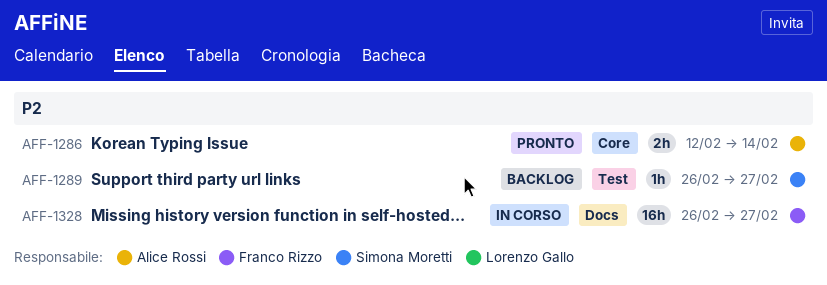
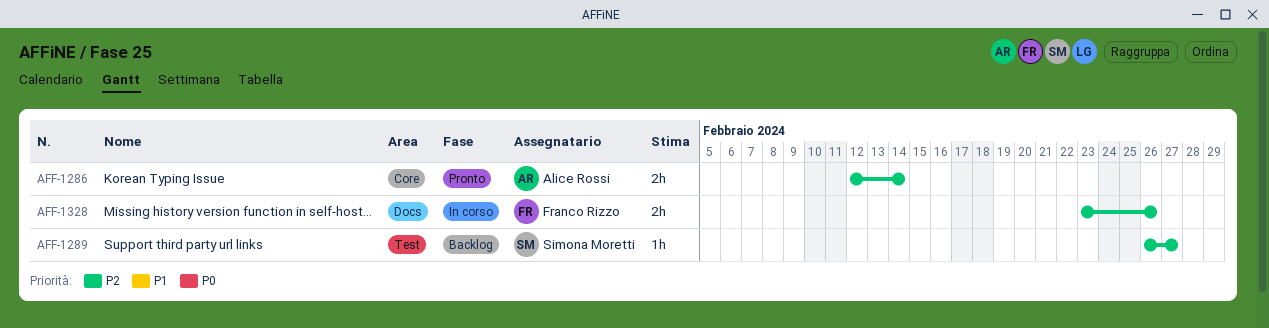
AFF-1328, estimate: 16h -> 2h
AFF-1328, start: Feb 26 -> Feb 23
AFF-1328, due: Feb 27 -> Feb 26

